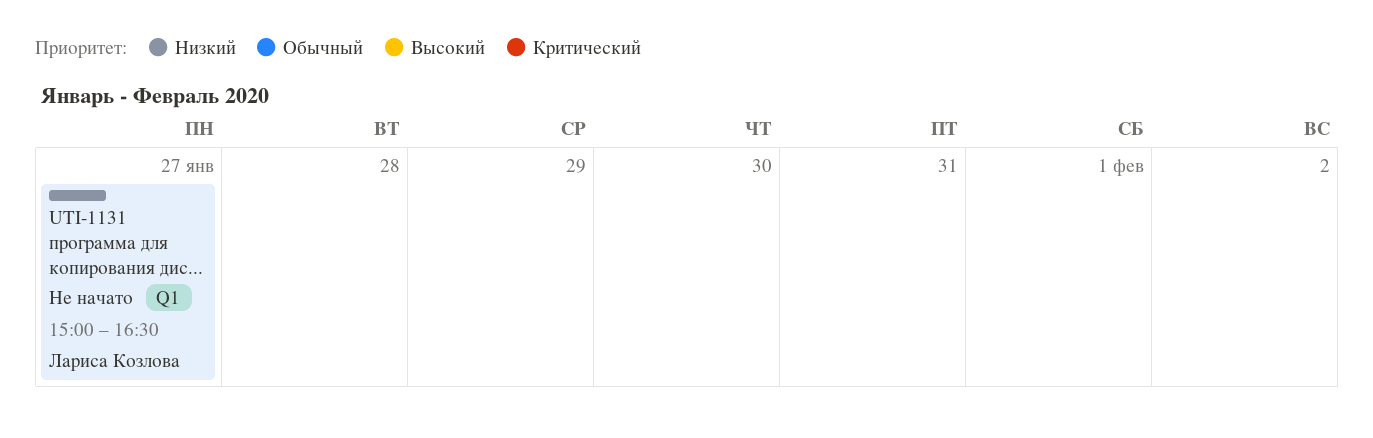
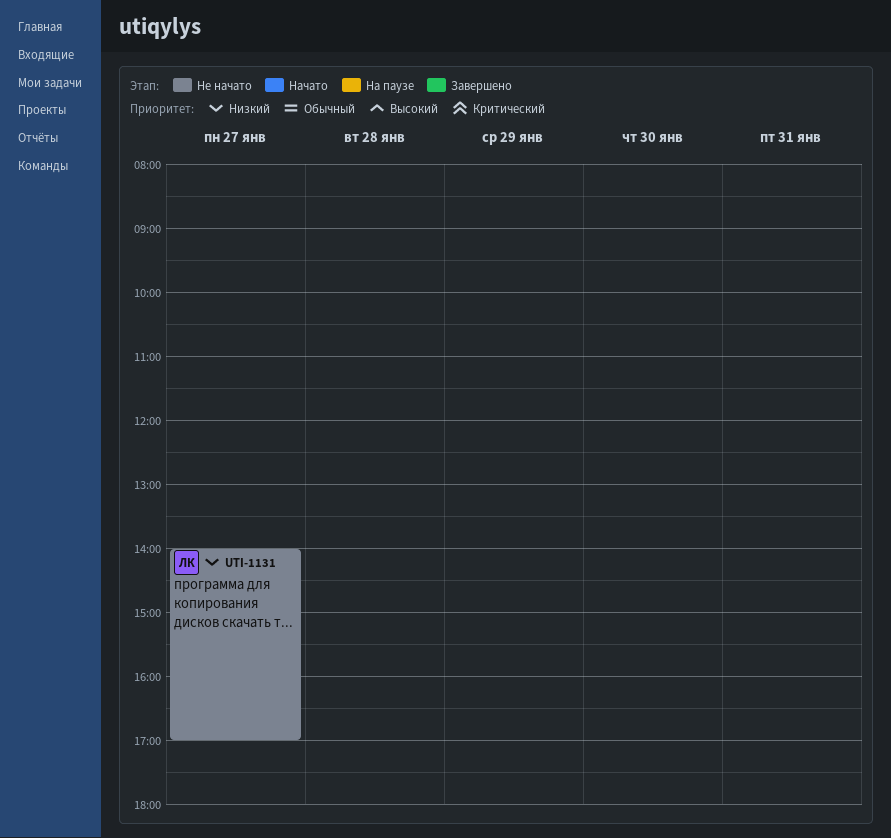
UTI-1131, begins: 15:00 -> 14:00
UTI-1131, ends: 16:30 -> 17:00

